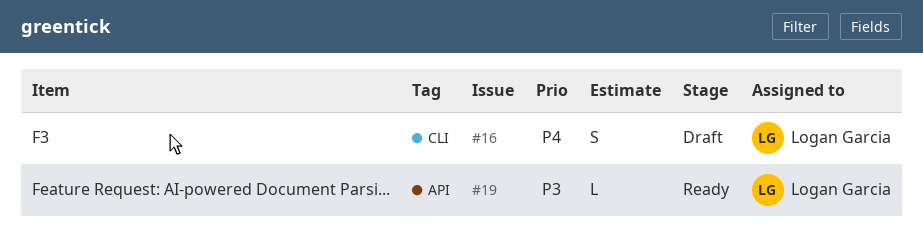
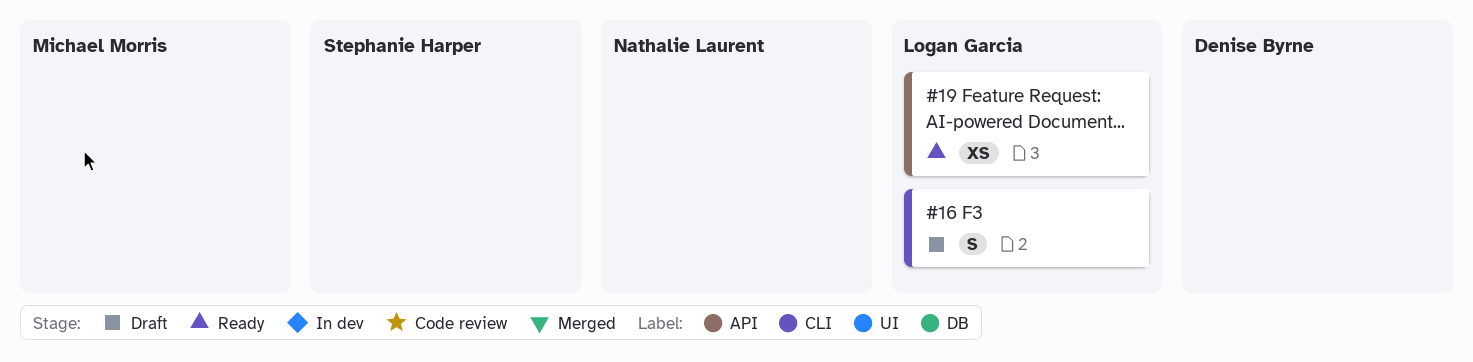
#19, estimate: L -> XS

